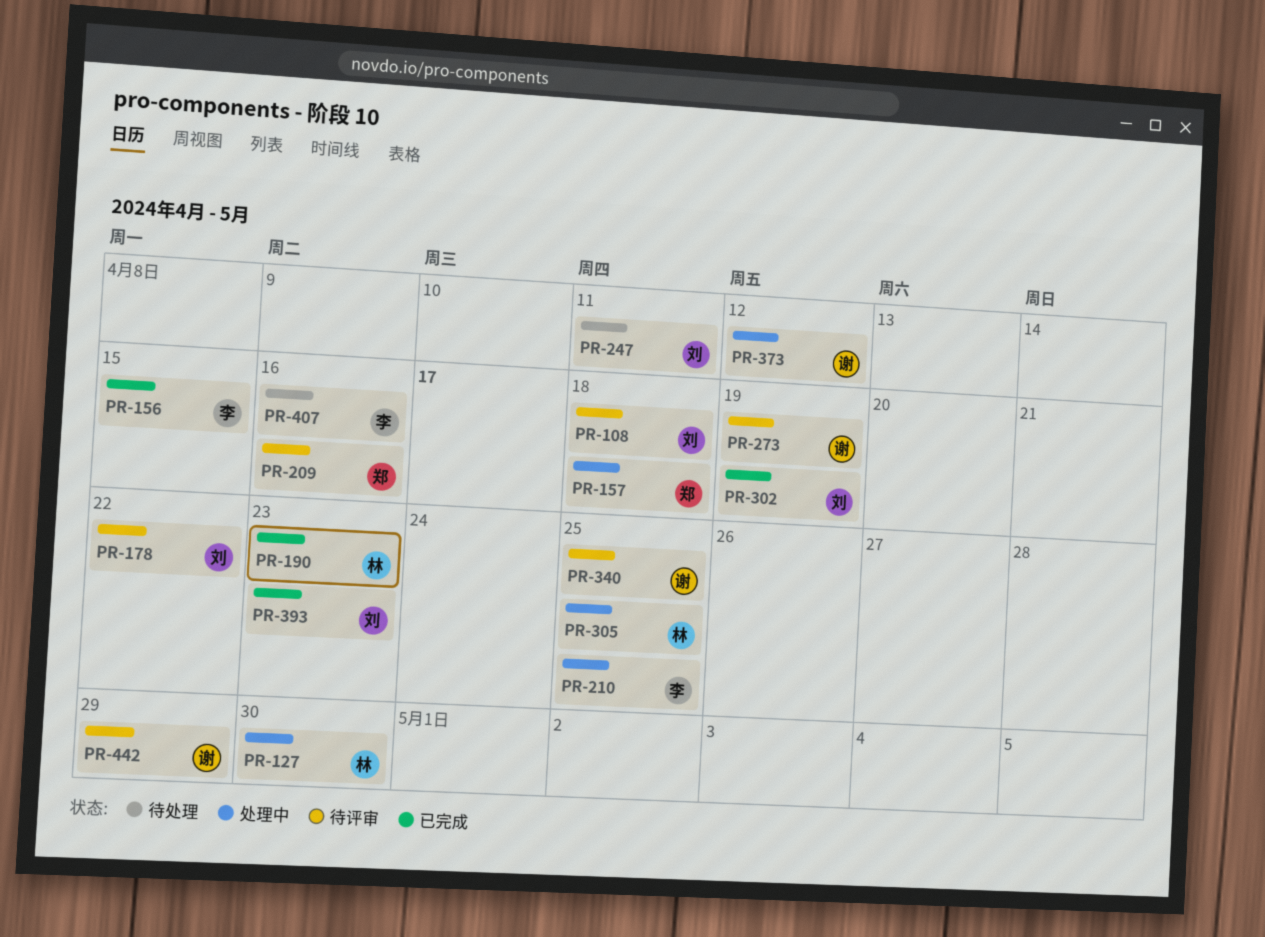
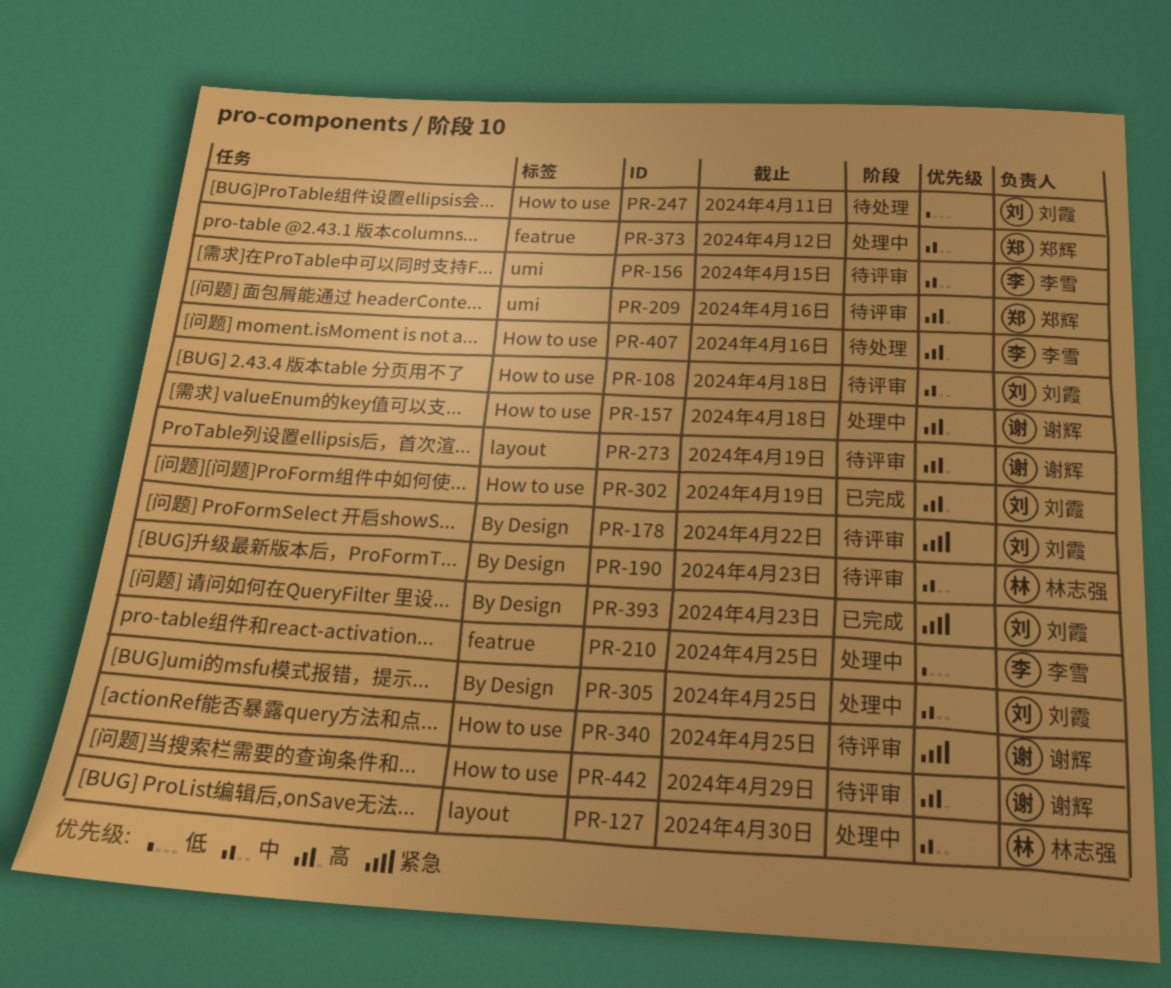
PR-156, status: 已完成 -> 待评审
PR-157, owner: 郑辉 -> 谢辉
PR-190, status: 已完成 -> 待评审
PR-305, owner: 林志强 -> 刘霞
PR-373, owner: 谢辉 -> 郑辉

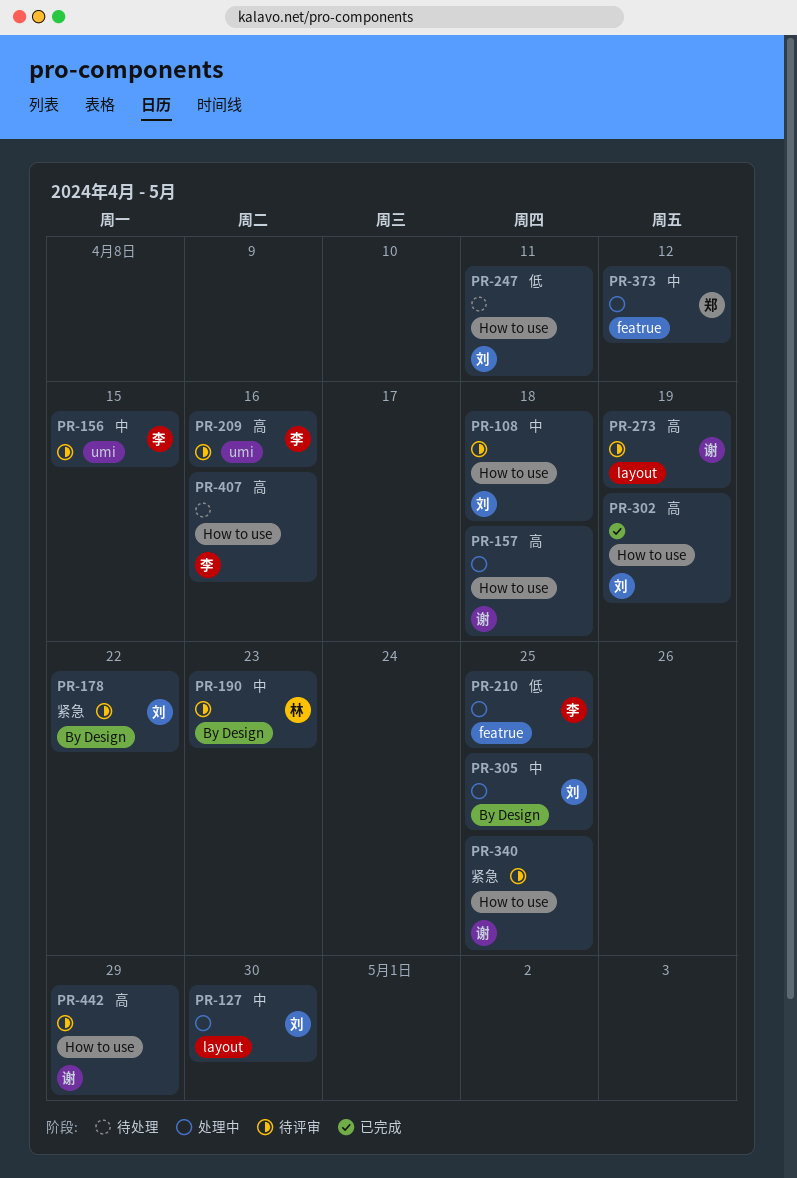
PR-127, owner: 林志强 -> 刘霞
PR-209, owner: 郑辉 -> 李雪
PR-393: present -> none

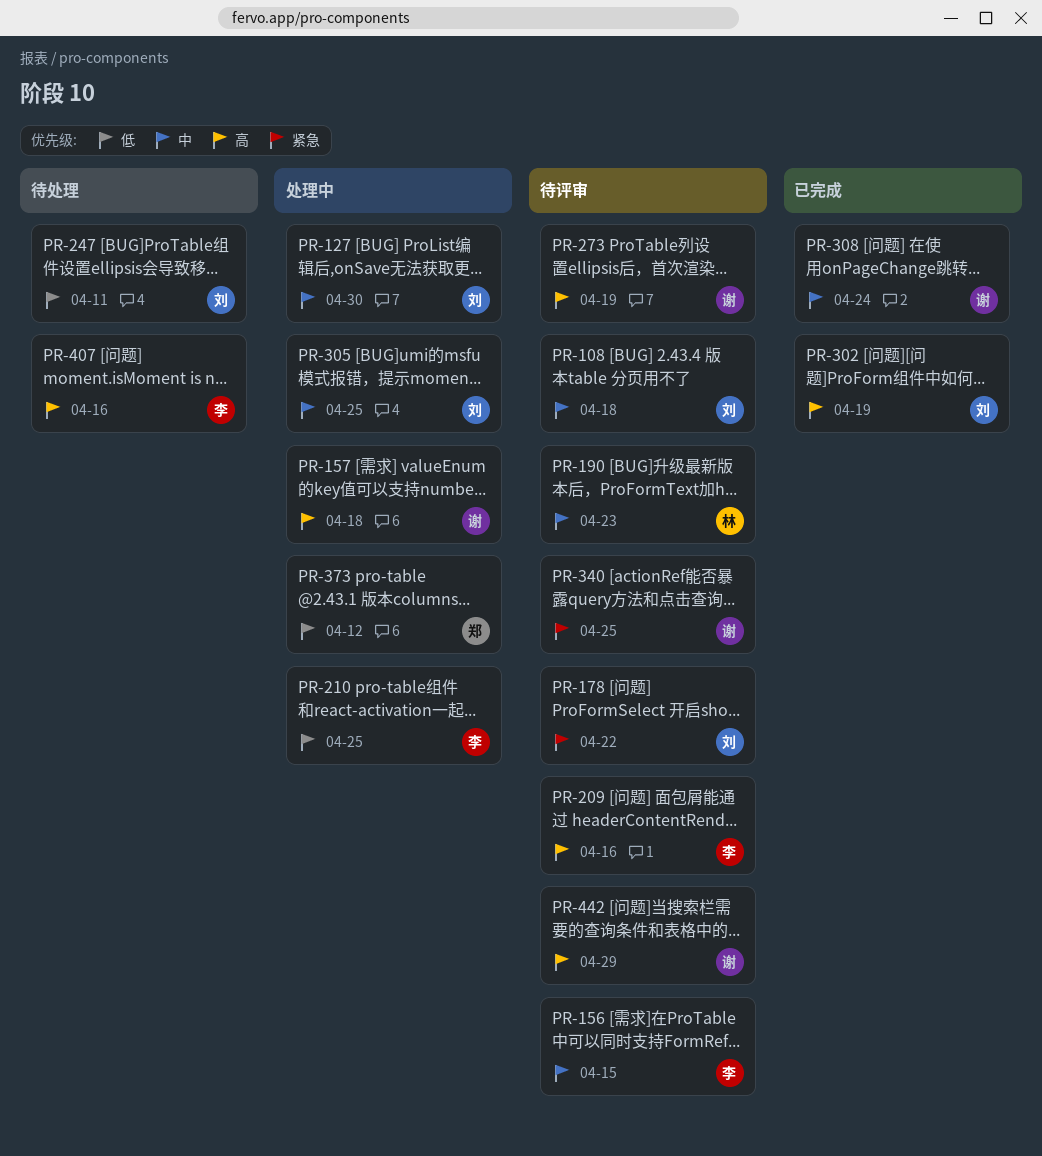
PR-308: none -> present
PR-373, priority: 中 -> 低

